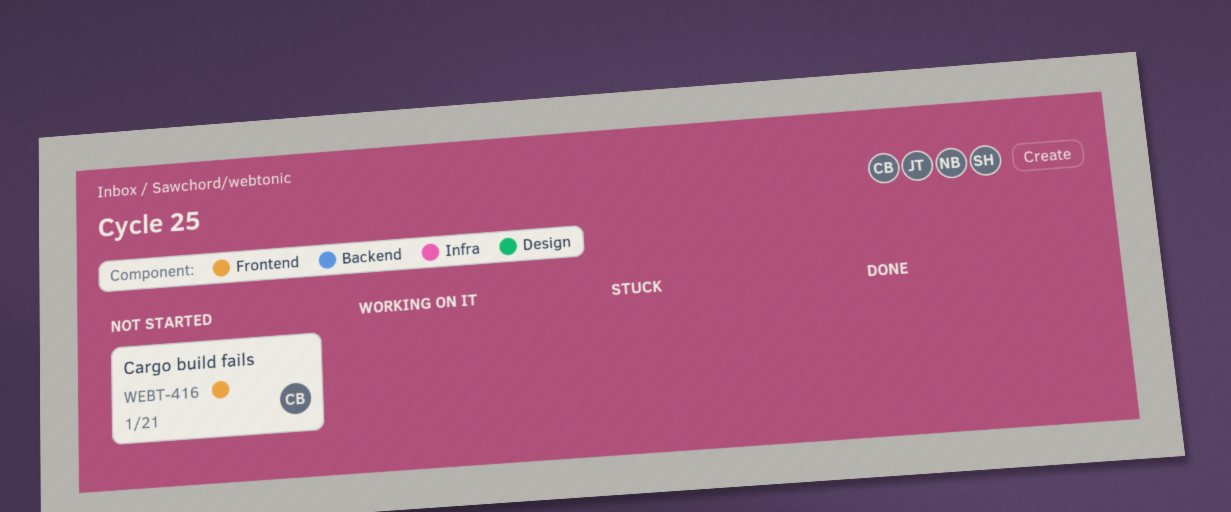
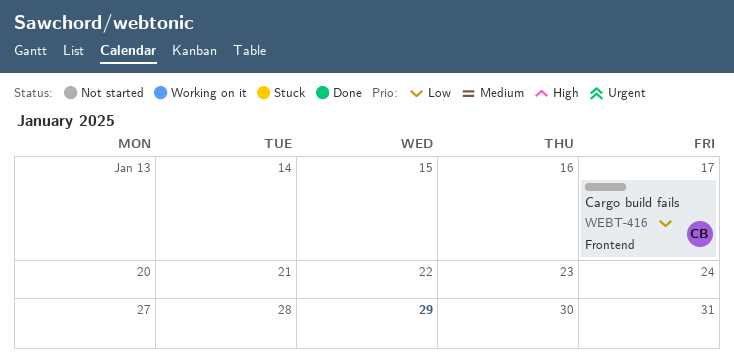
WEBT-416, due: Jan 21 -> Jan 17

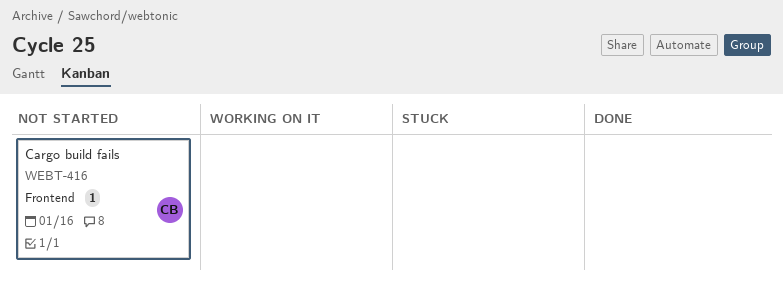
WEBT-416, due: Jan 17 -> Jan 16

